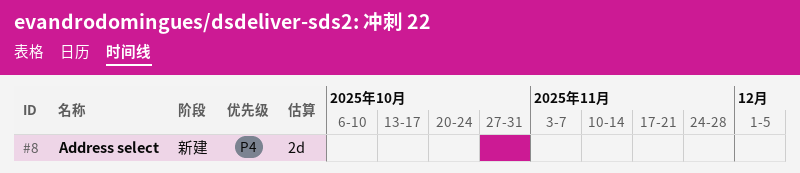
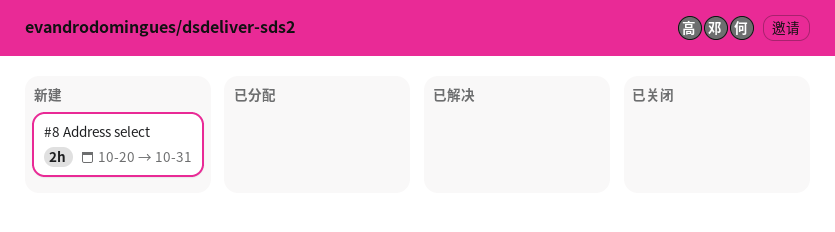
#8, estimate: 2d -> 2h
#8, start: Oct 27 -> Oct 20

